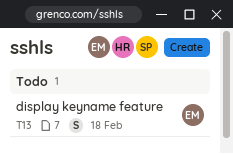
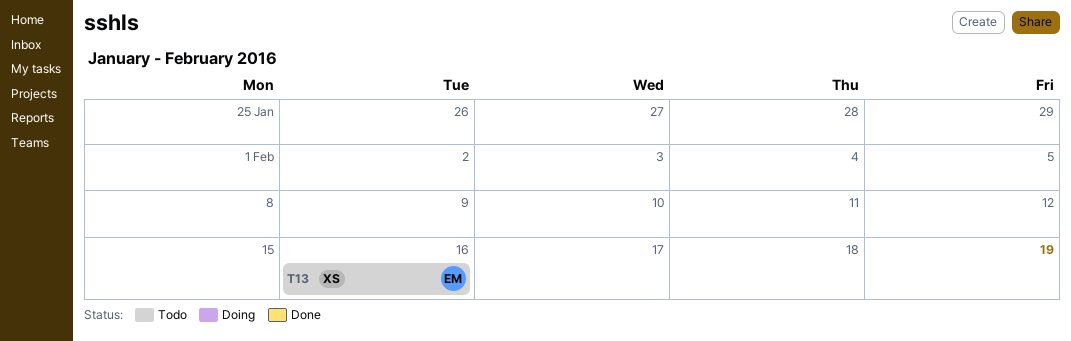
T13, estimate: S -> XS
T13, due: Feb 18 -> Feb 16

